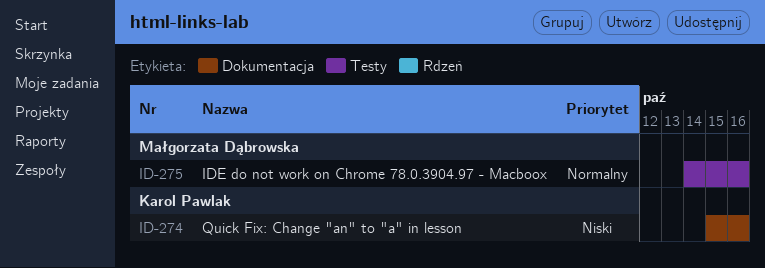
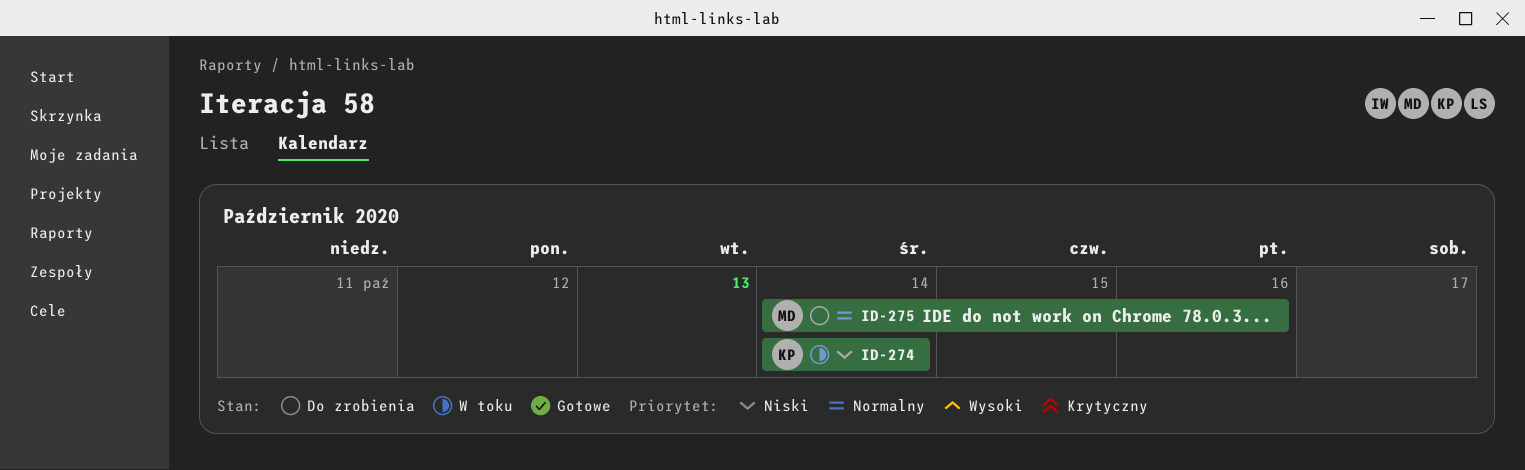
ID-274, start: Oct 15 -> Oct 14
ID-274, due: Oct 16 -> Oct 14

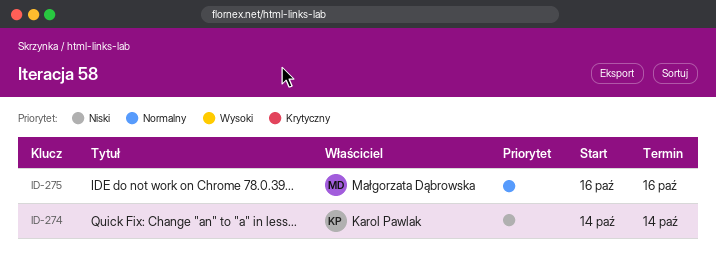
ID-275, start: Oct 14 -> Oct 16

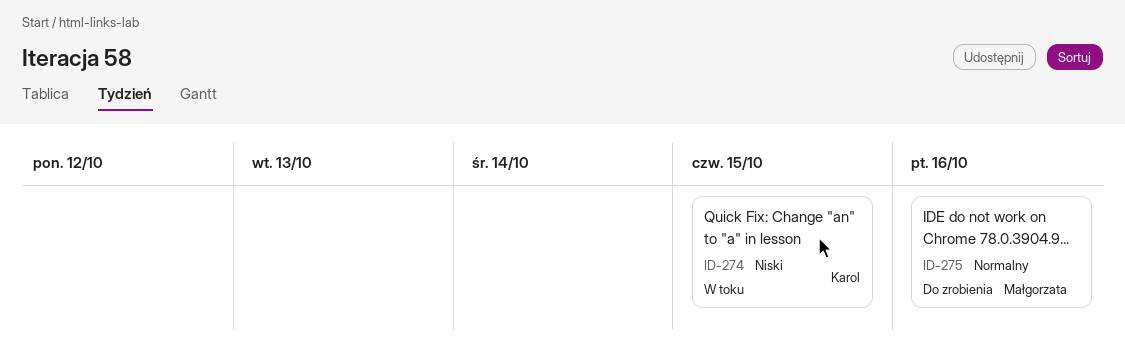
ID-274, due: Oct 14 -> Oct 15

